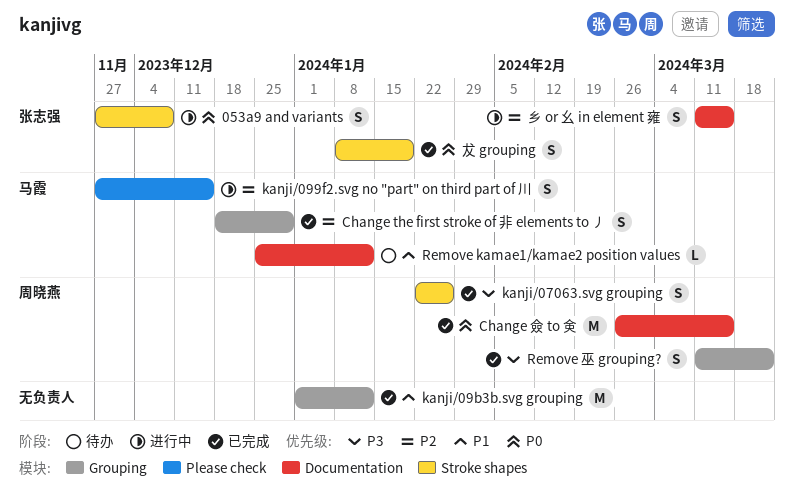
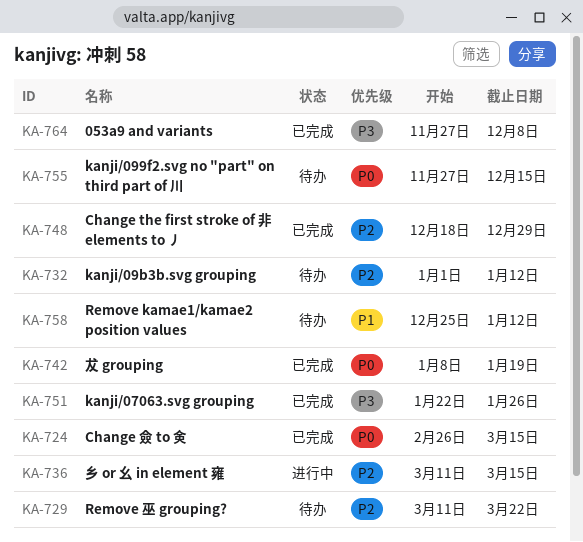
053a9 and variants, status: 进行中 -> 已完成
053a9 and variants, priority: P0 -> P3
kanji/099f2.svg no "part" on third part of 川, status: 进行中 -> 待办
kanji/099f2.svg no "part" on third part of 川, priority: P2 -> P0
kanji/09b3b.svg grouping, status: 已完成 -> 待办
kanji/09b3b.svg grouping, priority: P1 -> P2
Remove 巫 grouping?, status: 已完成 -> 待办
Remove 巫 grouping?, priority: P3 -> P2

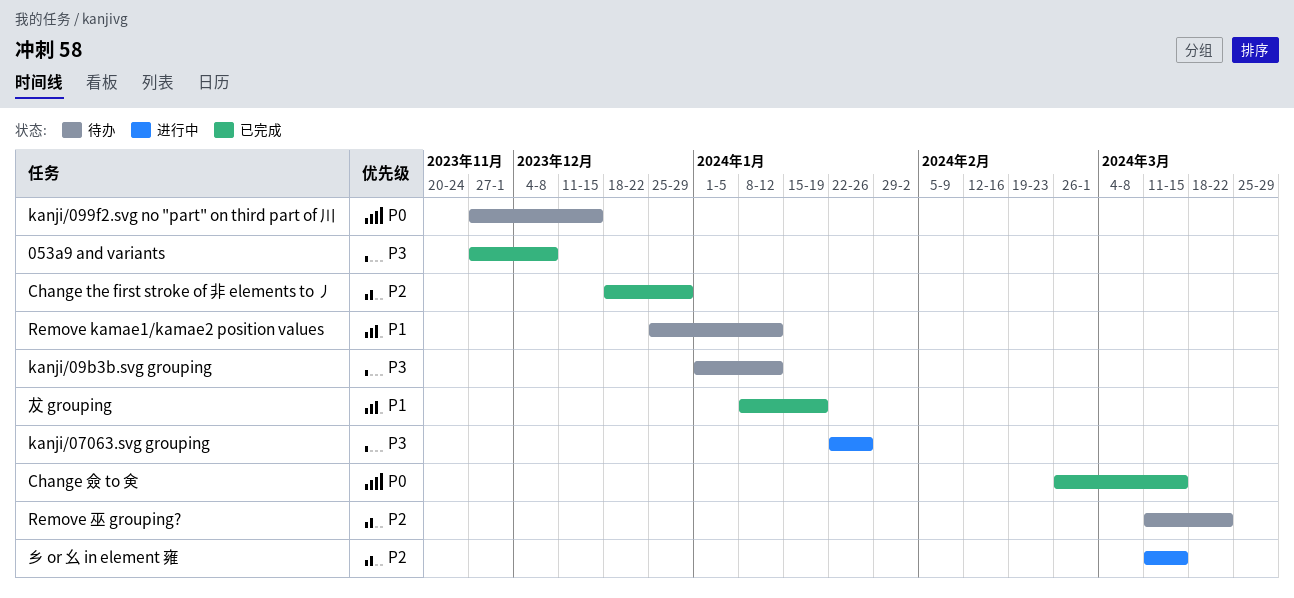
kanji/07063.svg grouping, status: 已完成 -> 进行中
kanji/09b3b.svg grouping, priority: P2 -> P3
犮 grouping, priority: P0 -> P1

